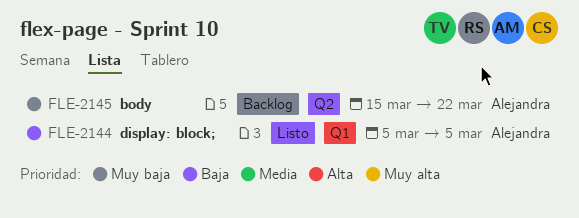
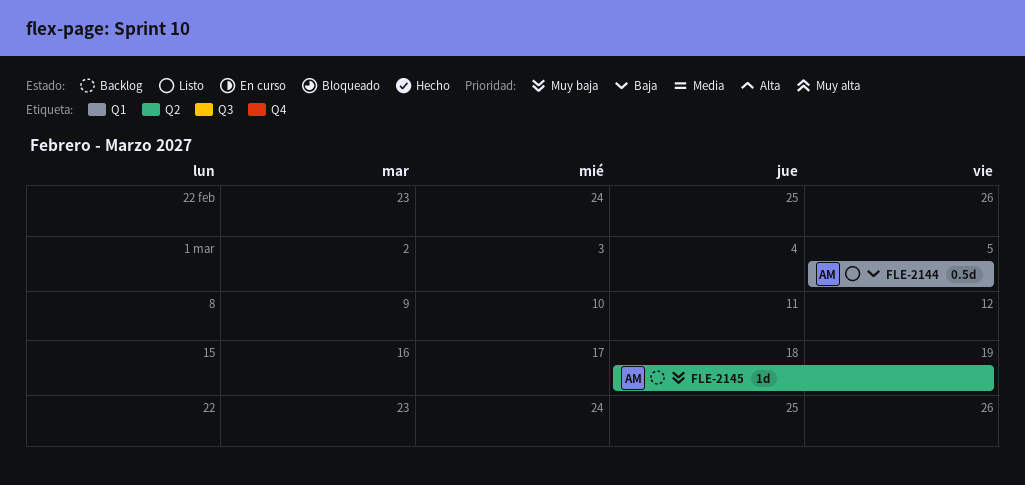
FLE-2145, start: Mar 15 -> Mar 18
FLE-2145, due: Mar 22 -> Mar 19

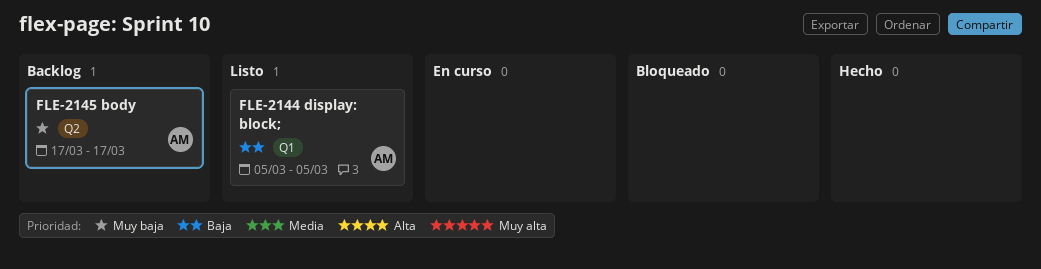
FLE-2145, start: Mar 18 -> Mar 17
FLE-2145, due: Mar 19 -> Mar 17

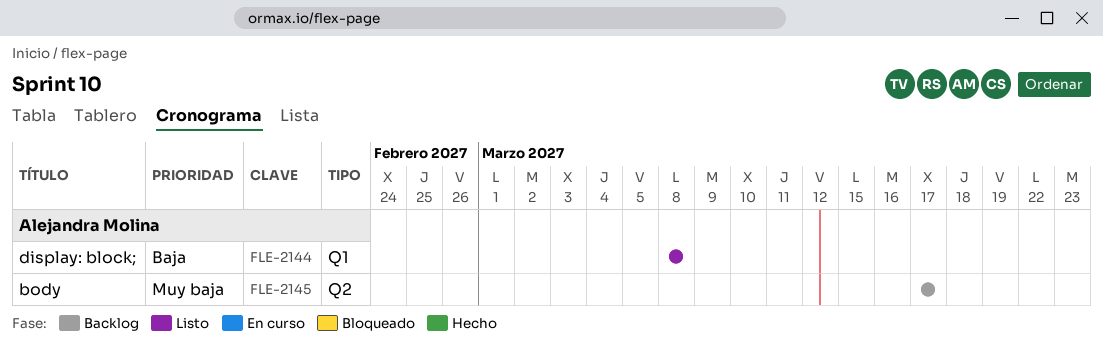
FLE-2144, start: Mar 5 -> Mar 8
FLE-2144, due: Mar 5 -> Mar 8

